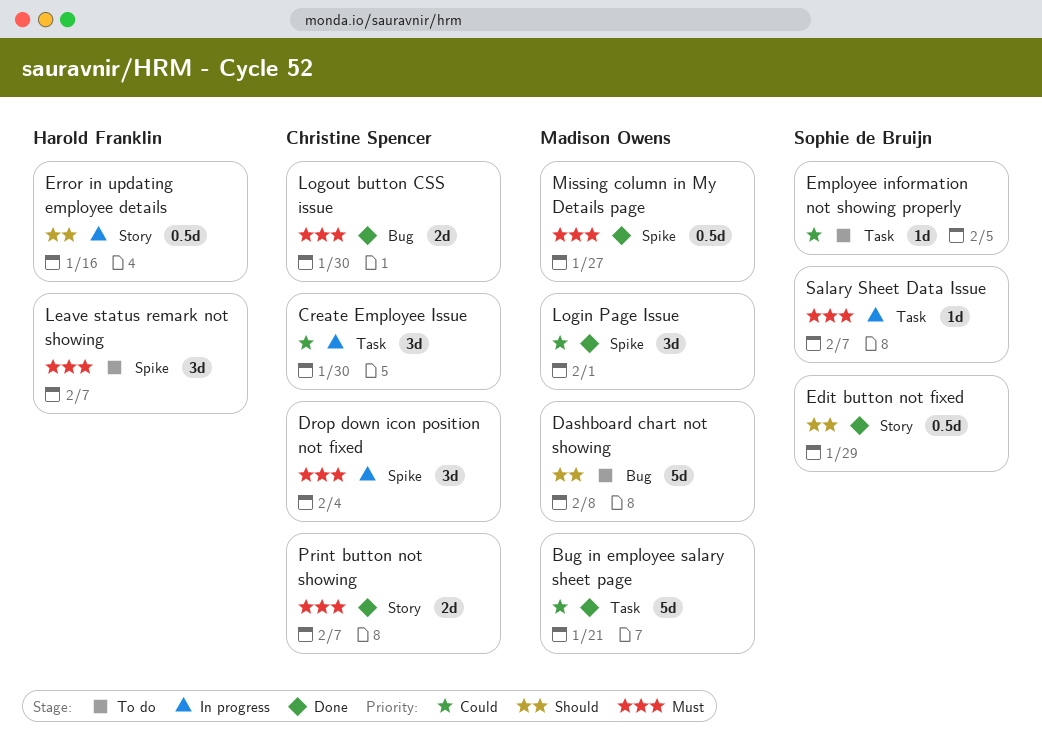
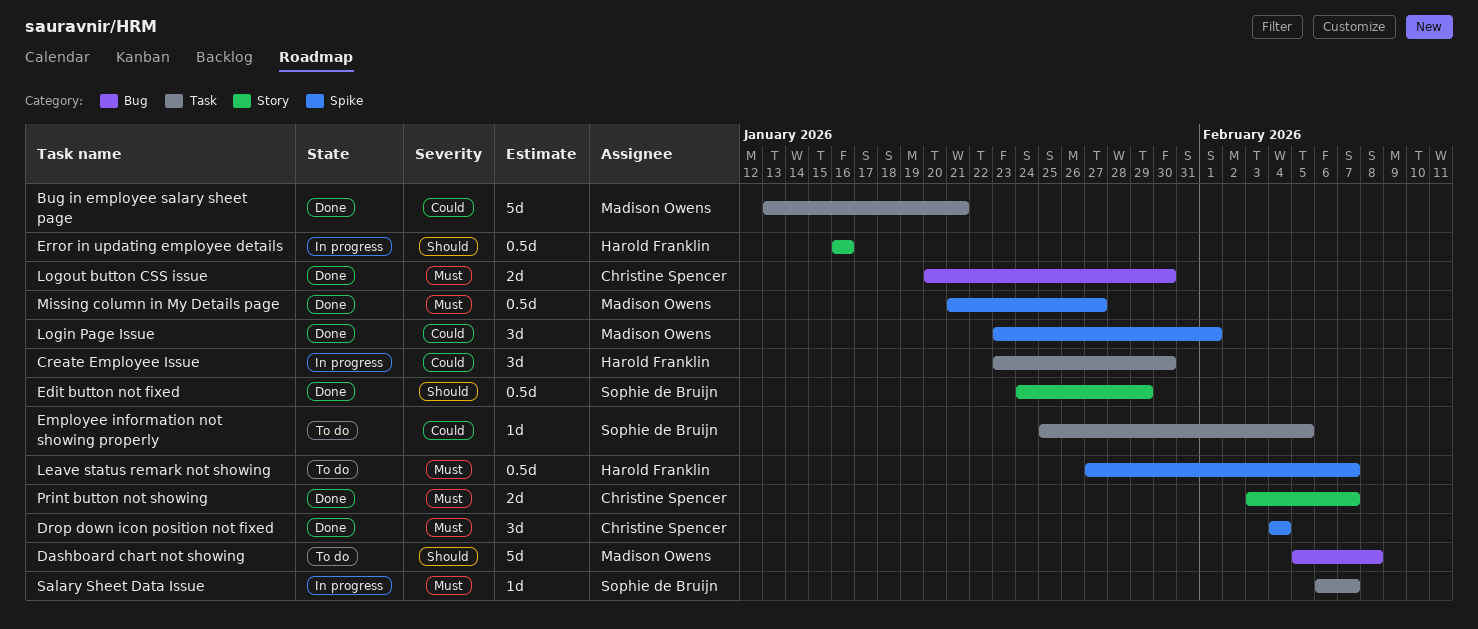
Create Employee Issue, owner: Christine Spencer -> Harold Franklin
Drop down icon position not fixed, status: In progress -> Done
Leave status remark not showing, estimate: 3d -> 0.5d

